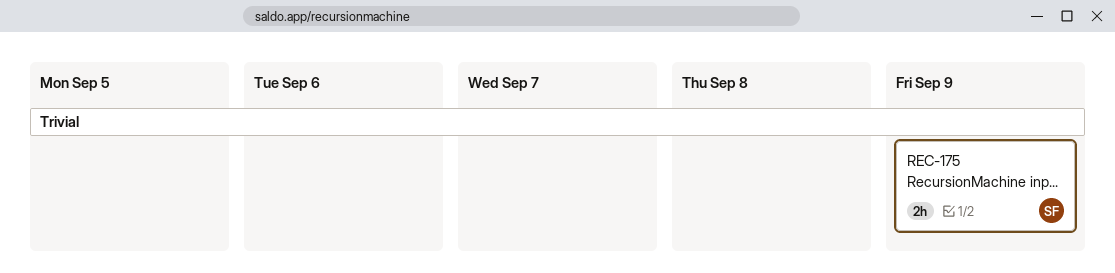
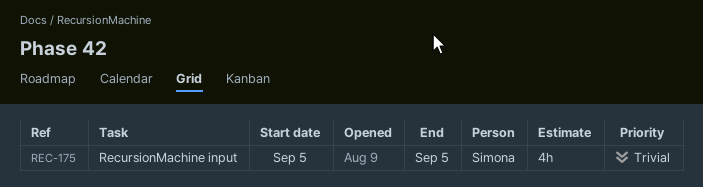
REC-175, estimate: 2h -> 4h
REC-175, due: Sep 9 -> Sep 5

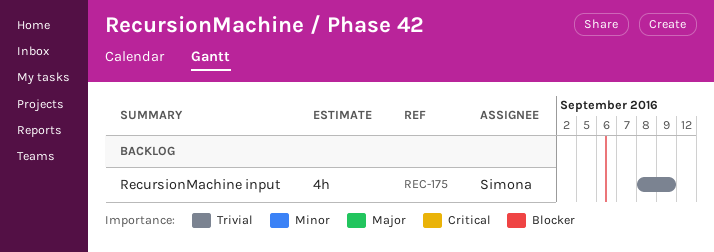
REC-175, start: Sep 5 -> Sep 8
REC-175, due: Sep 5 -> Sep 9

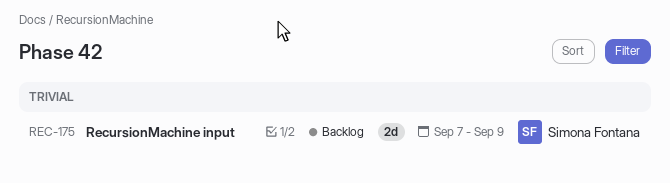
REC-175, estimate: 4h -> 2d
REC-175, start: Sep 8 -> Sep 7

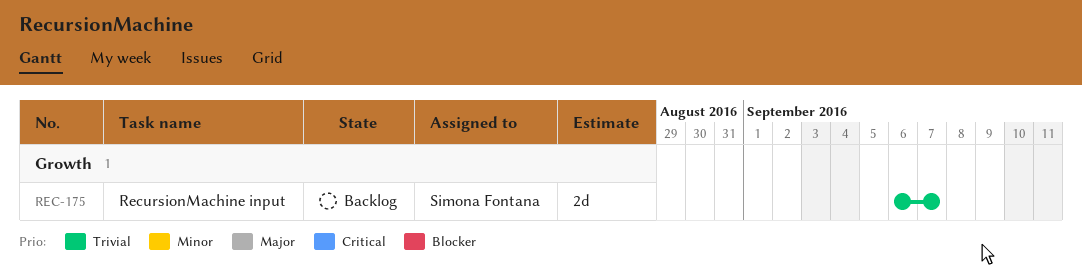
REC-175, start: Sep 7 -> Sep 6
REC-175, due: Sep 9 -> Sep 7

